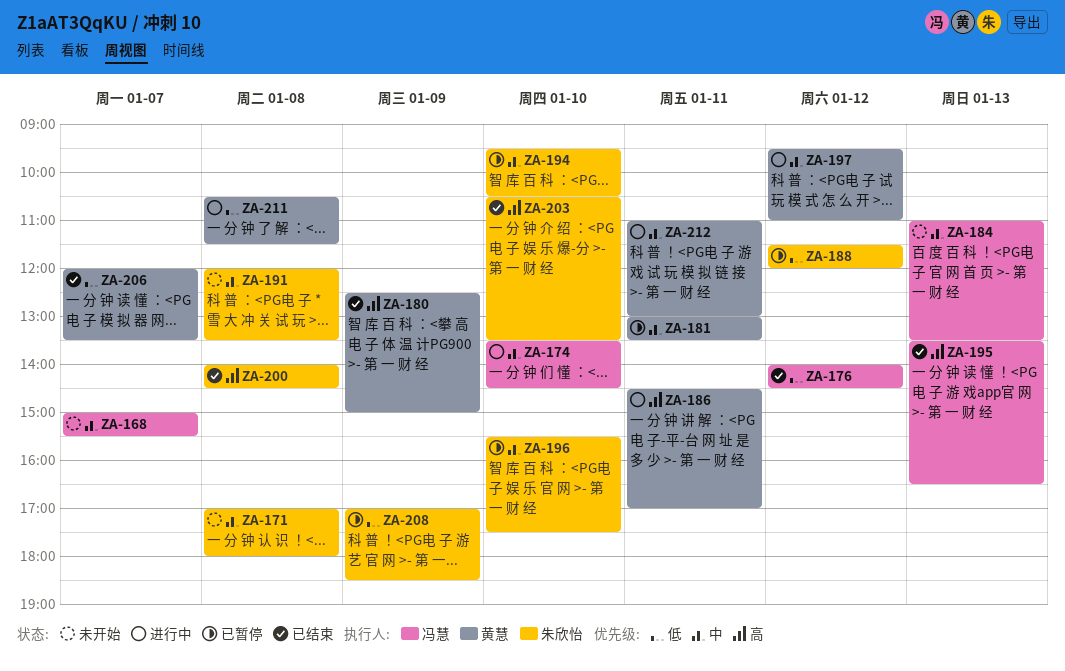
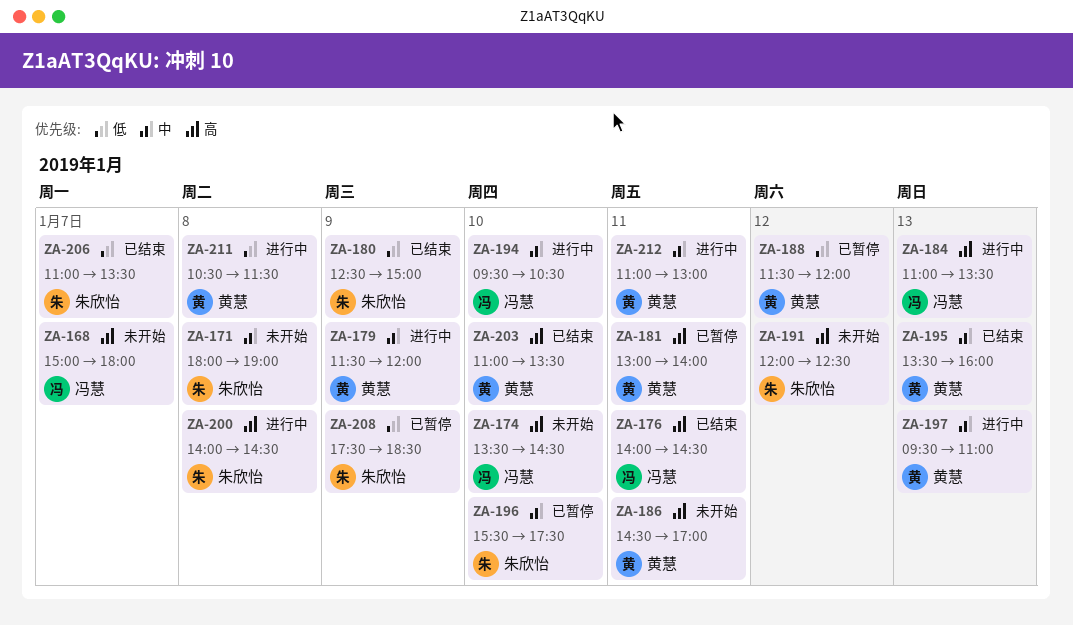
ZA-168, priority: 中 -> 高
ZA-168, ends: 15:30 -> 18:00
ZA-171, begins: 17:00 -> 18:00
ZA-171, ends: 18:00 -> 19:00
ZA-174, status: 进行中 -> 未开始
ZA-174, priority: 中 -> 高
ZA-176, priority: 低 -> 高
ZA-176, day: Jan 12 -> Jan 11
ZA-179: none -> present
ZA-180, owner: 黄慧 -> 朱欣怡
ZA-180, priority: 高 -> 低
ZA-181, priority: 中 -> 高
ZA-181, ends: 13:30 -> 14:00
ZA-184, status: 未开始 -> 进行中
ZA-184, priority: 中 -> 高
ZA-186, status: 进行中 -> 未开始
ZA-188, owner: 朱欣怡 -> 黄慧
ZA-191, priority: 中 -> 高
ZA-191, day: Jan 8 -> Jan 12
ZA-191, ends: 13:30 -> 12:30
ZA-194, status: 已暂停 -> 进行中
ZA-194, owner: 朱欣怡 -> 冯慧
ZA-195, owner: 冯慧 -> 黄慧
ZA-195, priority: 高 -> 中
ZA-195, ends: 16:30 -> 16:00
ZA-197, day: Jan 12 -> Jan 13
ZA-200, status: 已结束 -> 进行中
ZA-203, owner: 朱欣怡 -> 黄慧
ZA-203, begins: 10:30 -> 11:00
ZA-206, owner: 黄慧 -> 朱欣怡
ZA-206, begins: 12:00 -> 11:00
ZA-208, begins: 17:00 -> 17:30

